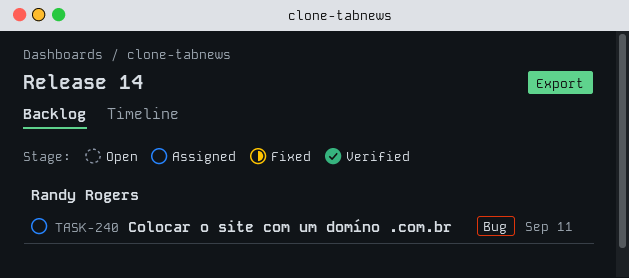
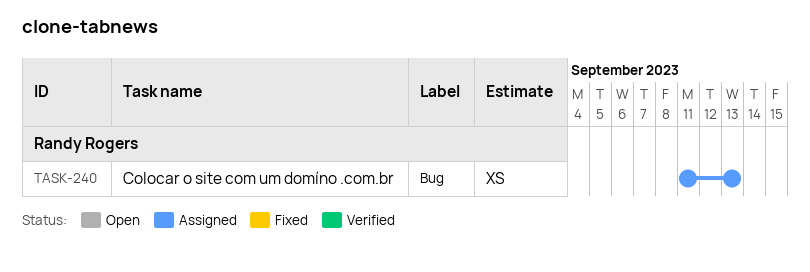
TASK-240, due: Sep 11 -> Sep 13

